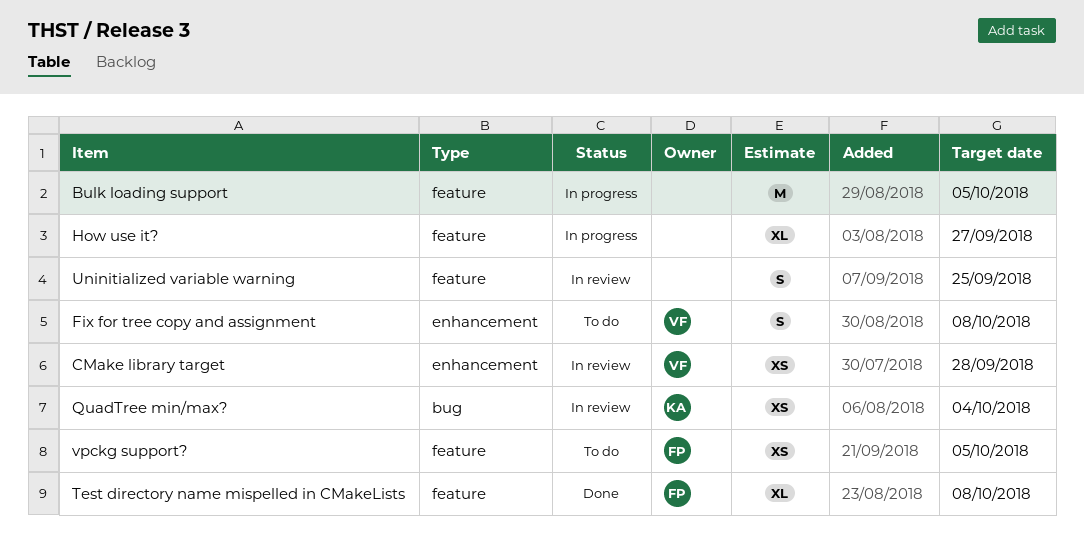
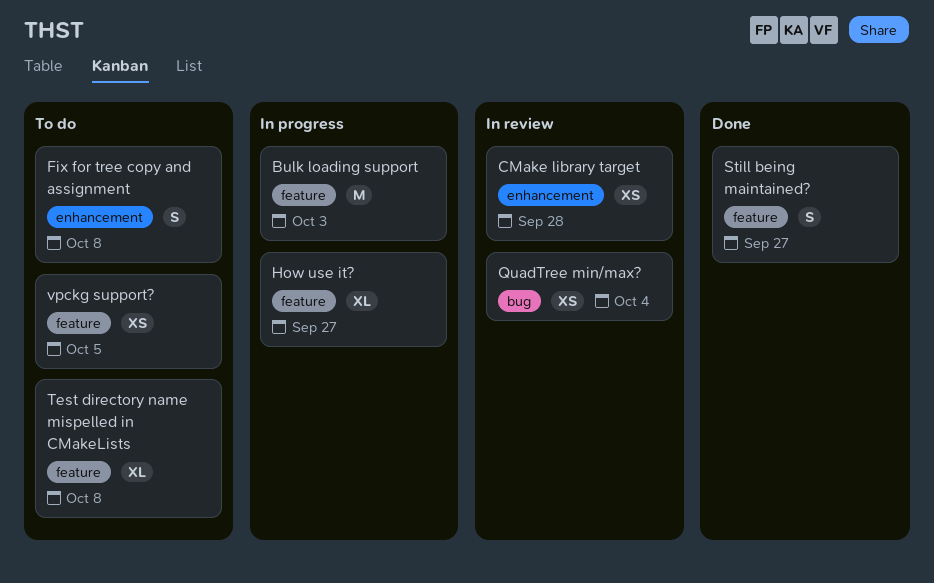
Bulk loading support, due: Oct 5 -> Oct 3
Still being maintained?: none -> present
Test directory name mispelled in CMakeLists, status: Done -> To do
Uninitialized variable warning: present -> none

